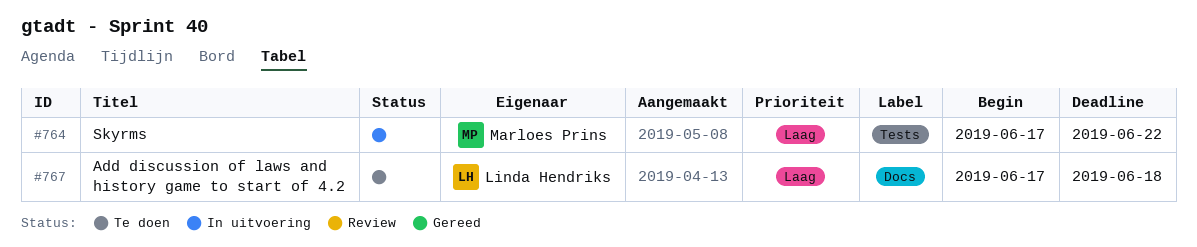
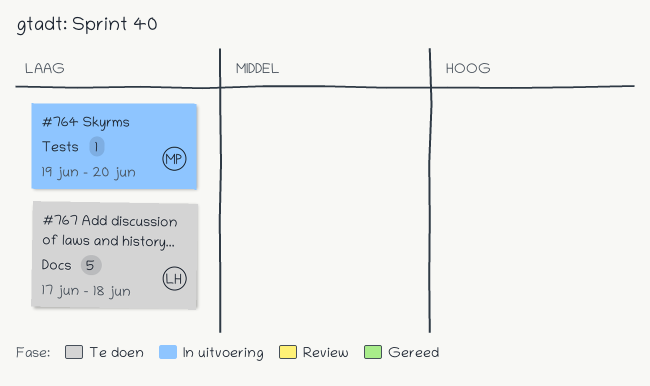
#764, start: Jun 17 -> Jun 19
#764, due: Jun 22 -> Jun 20

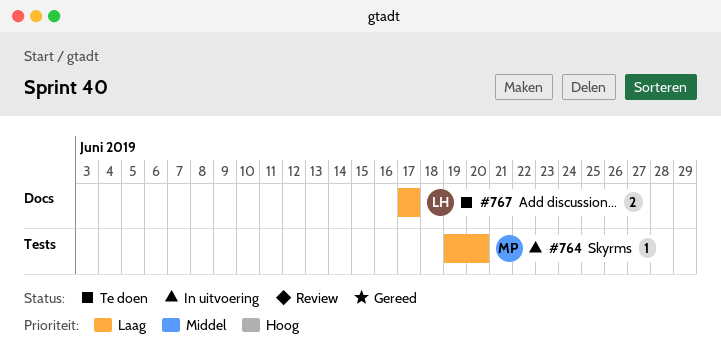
#767, estimate: 5 -> 2
#767, due: Jun 18 -> Jun 17

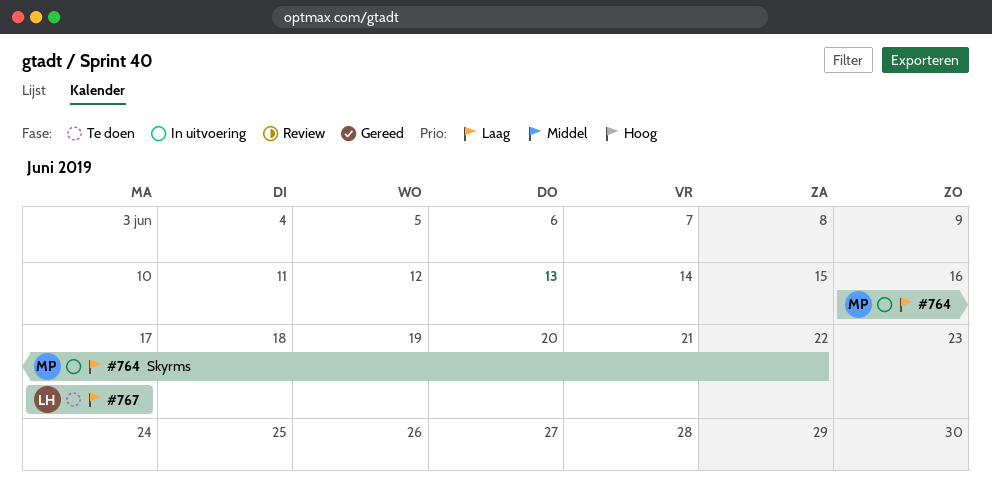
#764, start: Jun 19 -> Jun 16
#764, due: Jun 20 -> Jun 22

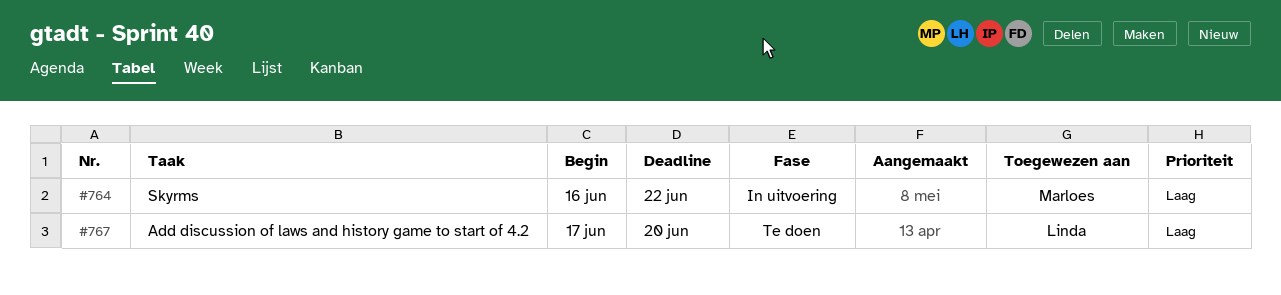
#767, due: Jun 17 -> Jun 20

